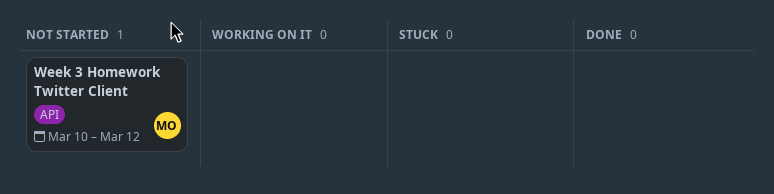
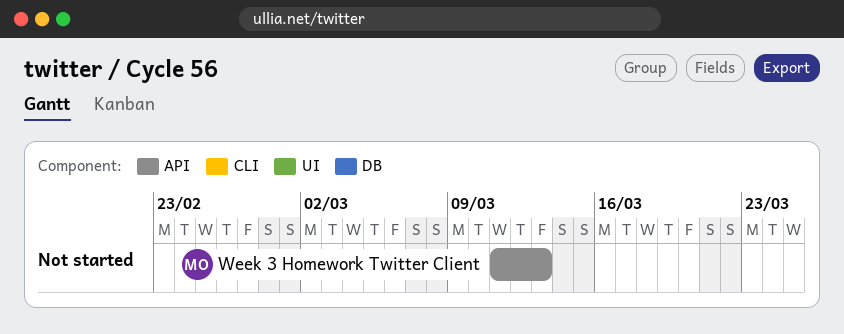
Week 3 Homework Twitter Client, start: Mar 10 -> Mar 11
Week 3 Homework Twitter Client, due: Mar 12 -> Mar 13

